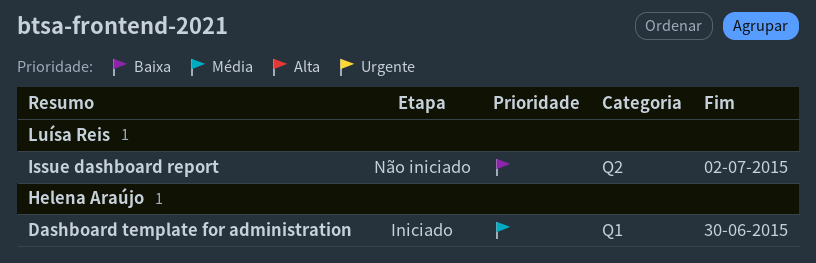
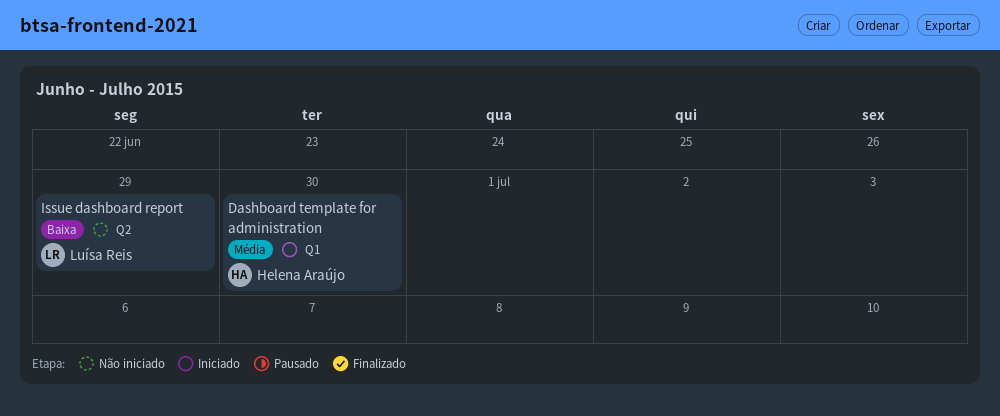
Issue dashboard report, due: Jul 2 -> Jun 29

